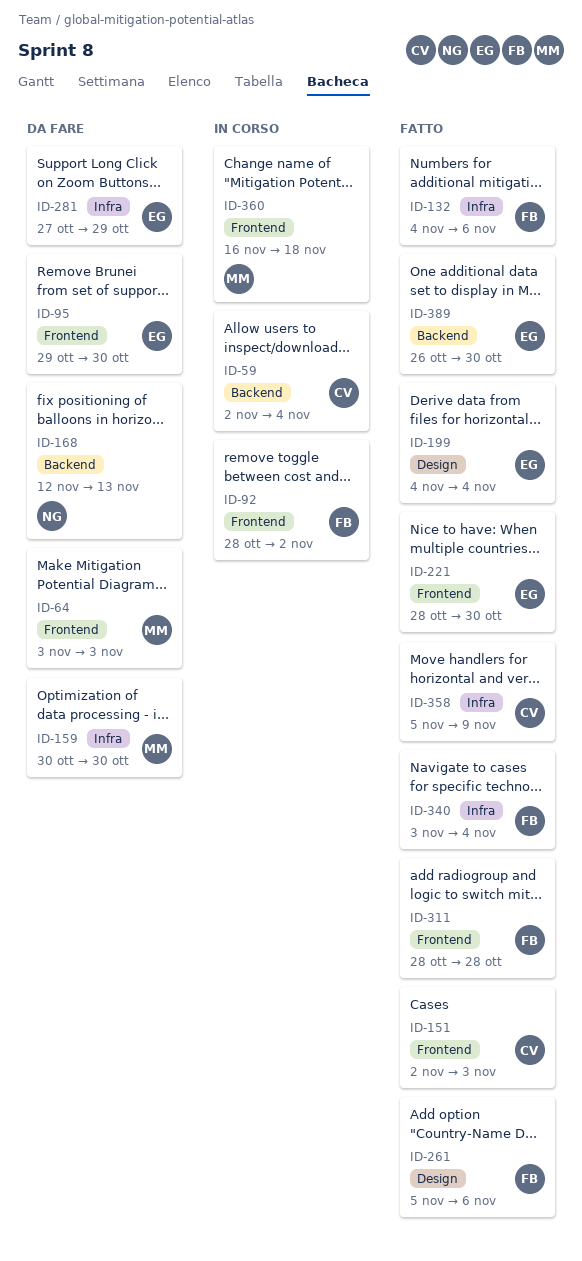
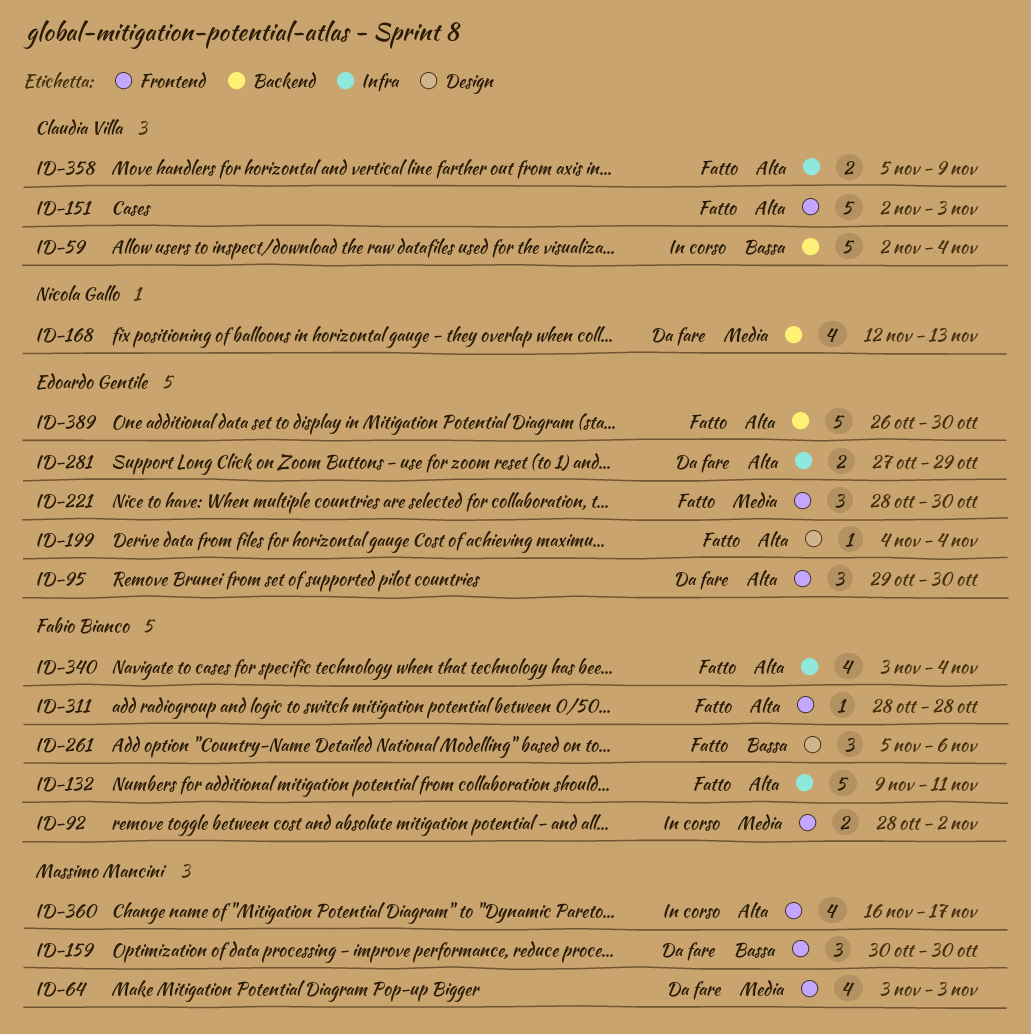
ID-132, start: Nov 4 -> Nov 9
ID-132, due: Nov 6 -> Nov 11
ID-159, label: Infra -> Frontend
ID-360, due: Nov 18 -> Nov 17

